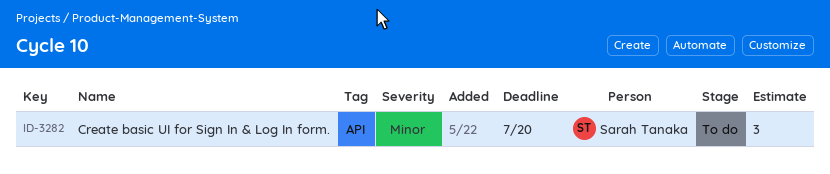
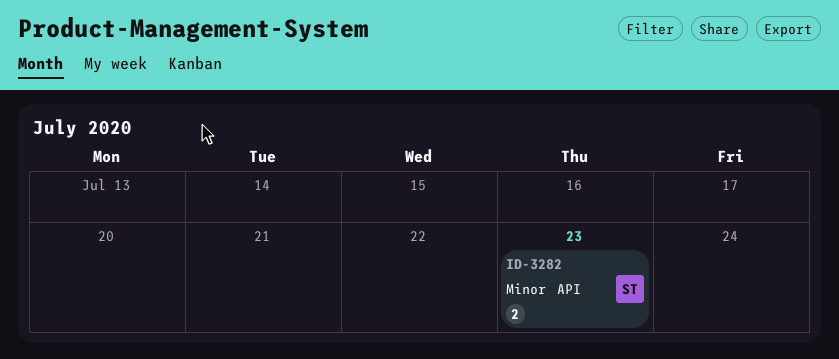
ID-3282, estimate: 3 -> 2
ID-3282, due: Jul 20 -> Jul 23

